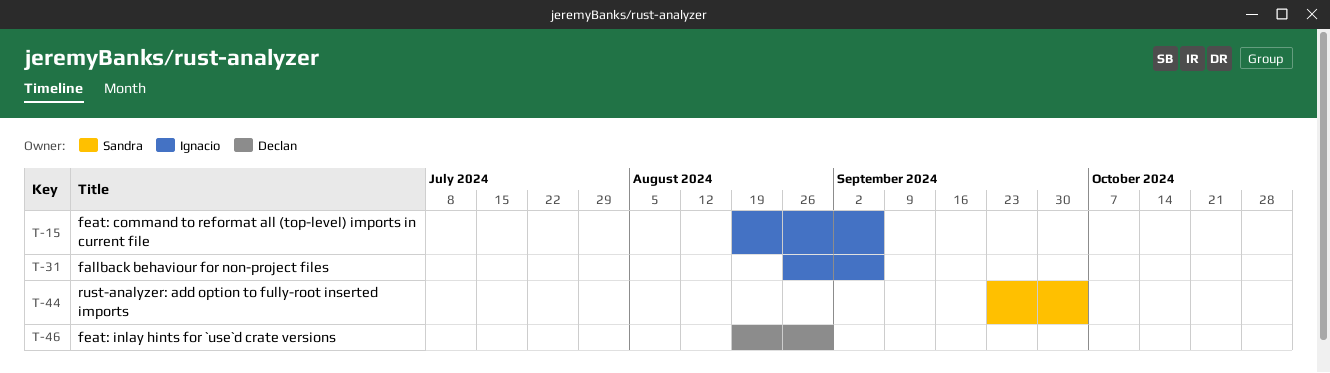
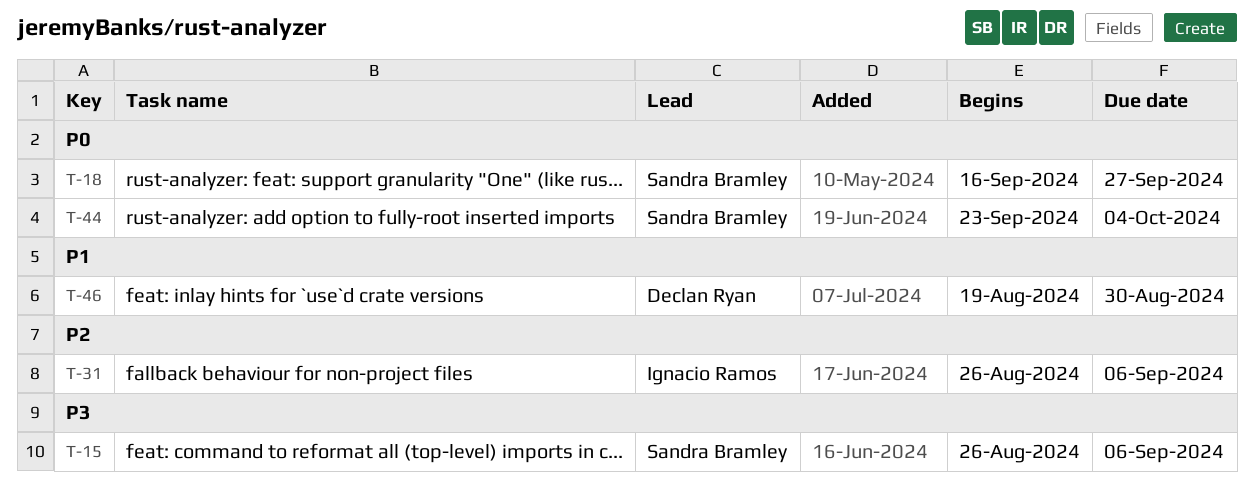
T-15, owner: Ignacio Ramos -> Sandra Bramley
T-15, start: Aug 19 -> Aug 26
T-18: none -> present

